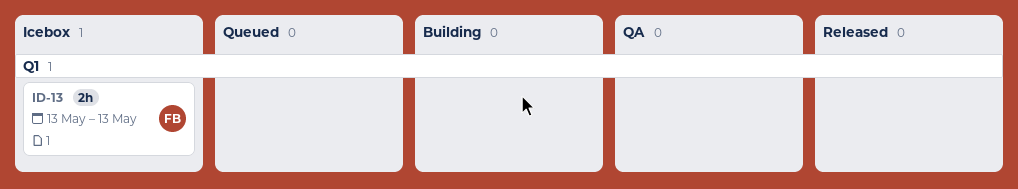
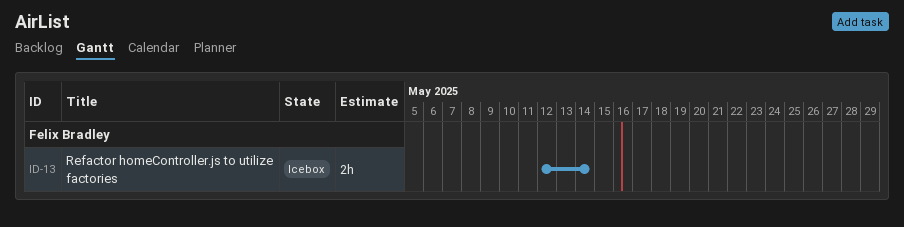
ID-13, start: May 13 -> May 12
ID-13, due: May 13 -> May 14

